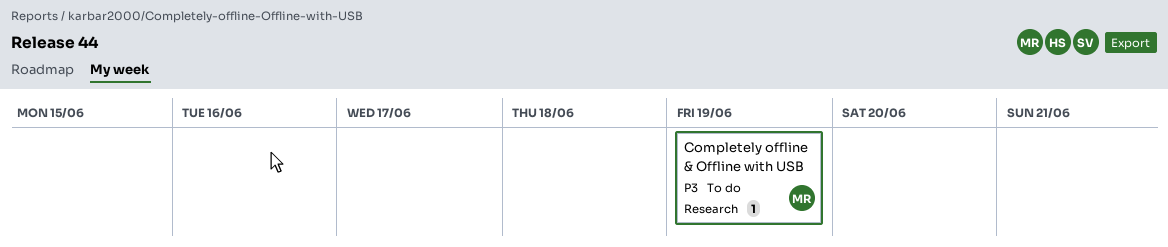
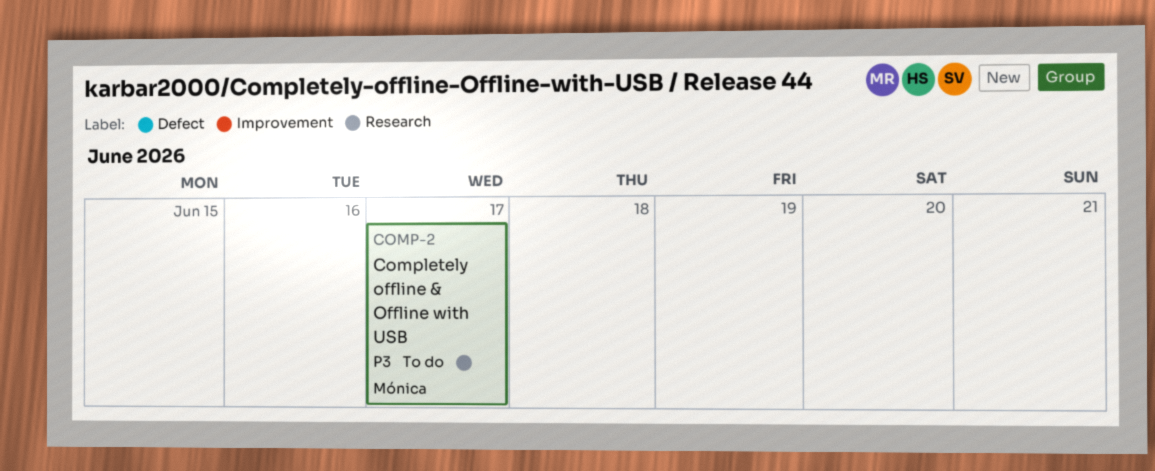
Completely offline & Offline with USB, due: Jun 19 -> Jun 17

